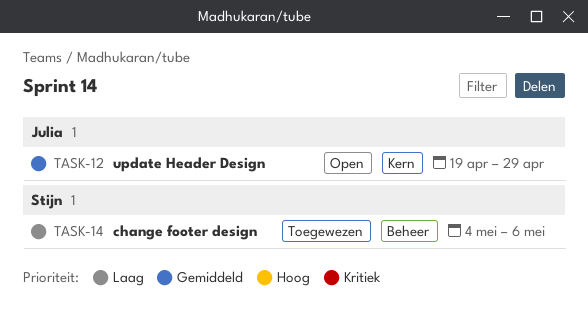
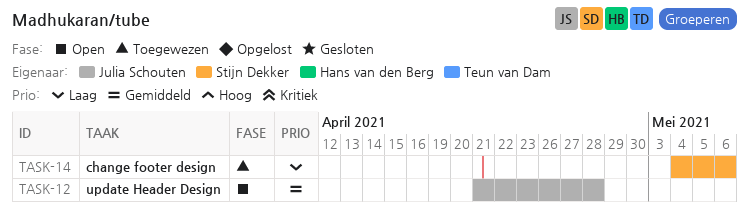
TASK-12, start: Apr 19 -> Apr 21
TASK-12, due: Apr 29 -> Apr 28

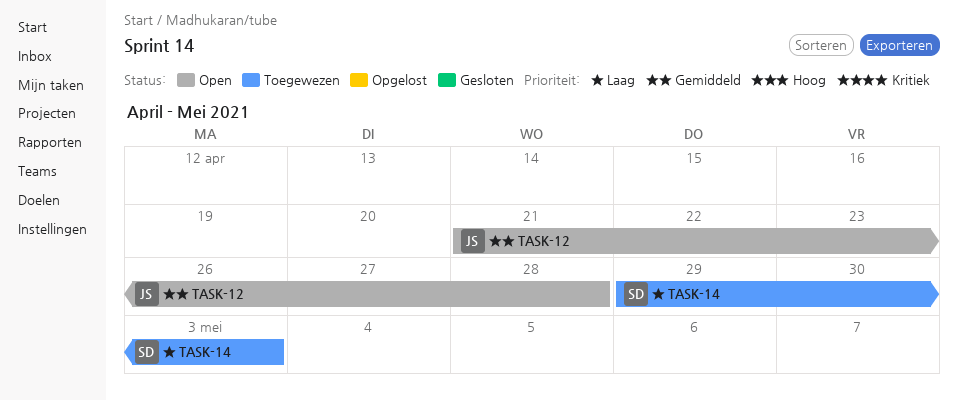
TASK-14, start: May 4 -> Apr 29
TASK-14, due: May 6 -> May 3

